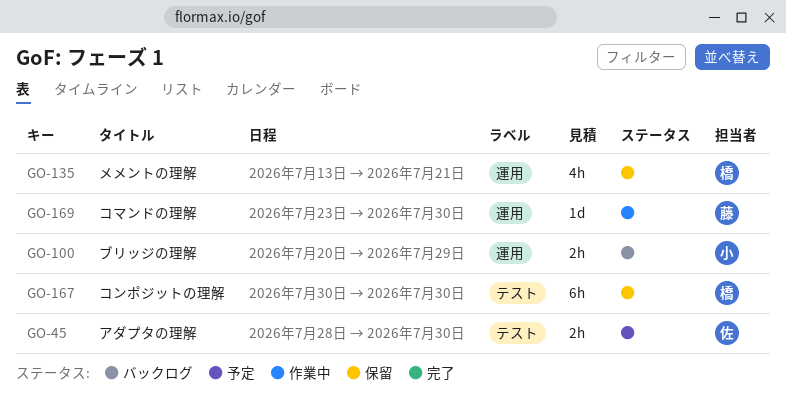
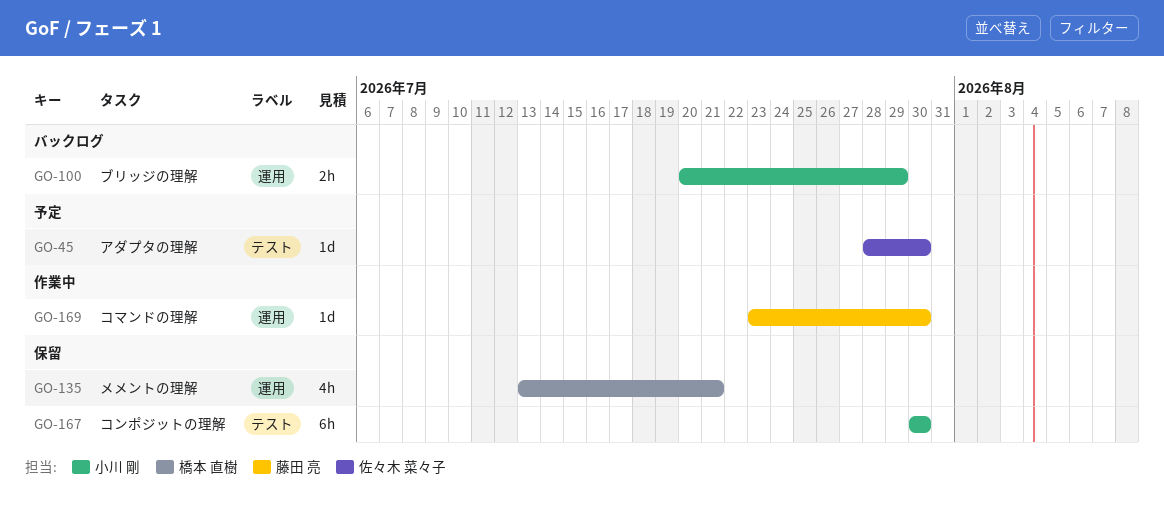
GO-45, estimate: 2h -> 1d
GO-167, owner: 橋本 直樹 -> 小川 剛

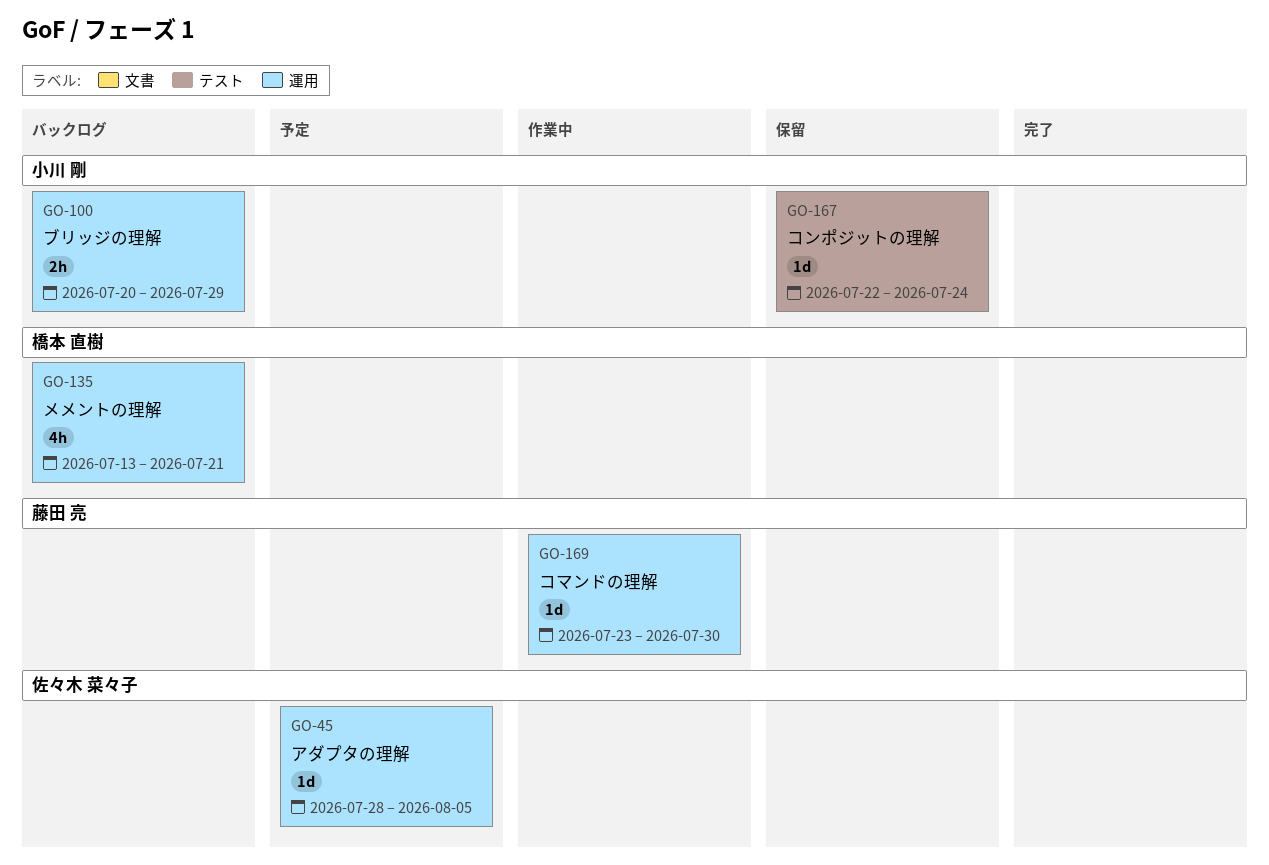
GO-45, label: テスト -> 運用
GO-45, due: Jul 30 -> Aug 5
GO-135, status: 保留 -> バックログ
GO-167, estimate: 6h -> 1d
GO-167, start: Jul 30 -> Jul 22
GO-167, due: Jul 30 -> Jul 24

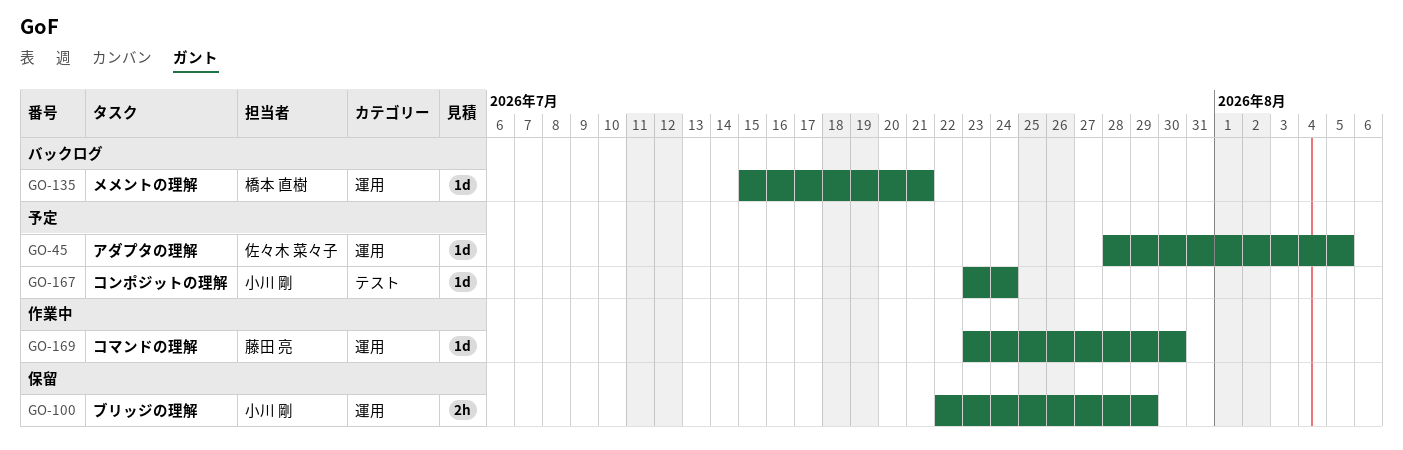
GO-100, status: バックログ -> 保留
GO-100, start: Jul 20 -> Jul 22
GO-135, estimate: 4h -> 1d
GO-135, start: Jul 13 -> Jul 15
GO-167, status: 保留 -> 予定
GO-167, start: Jul 22 -> Jul 23

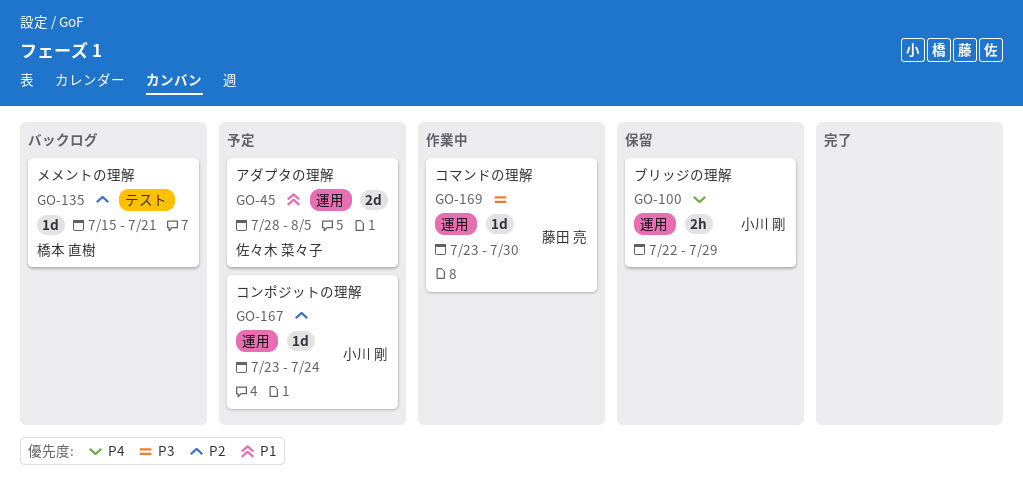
GO-45, estimate: 1d -> 2d
GO-135, label: 運用 -> テスト
GO-167, label: テスト -> 運用

